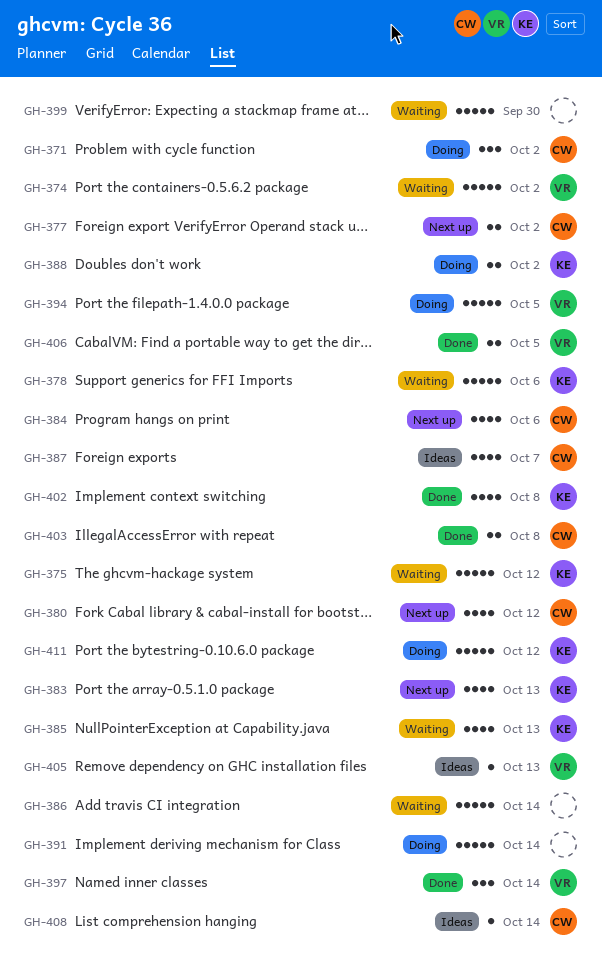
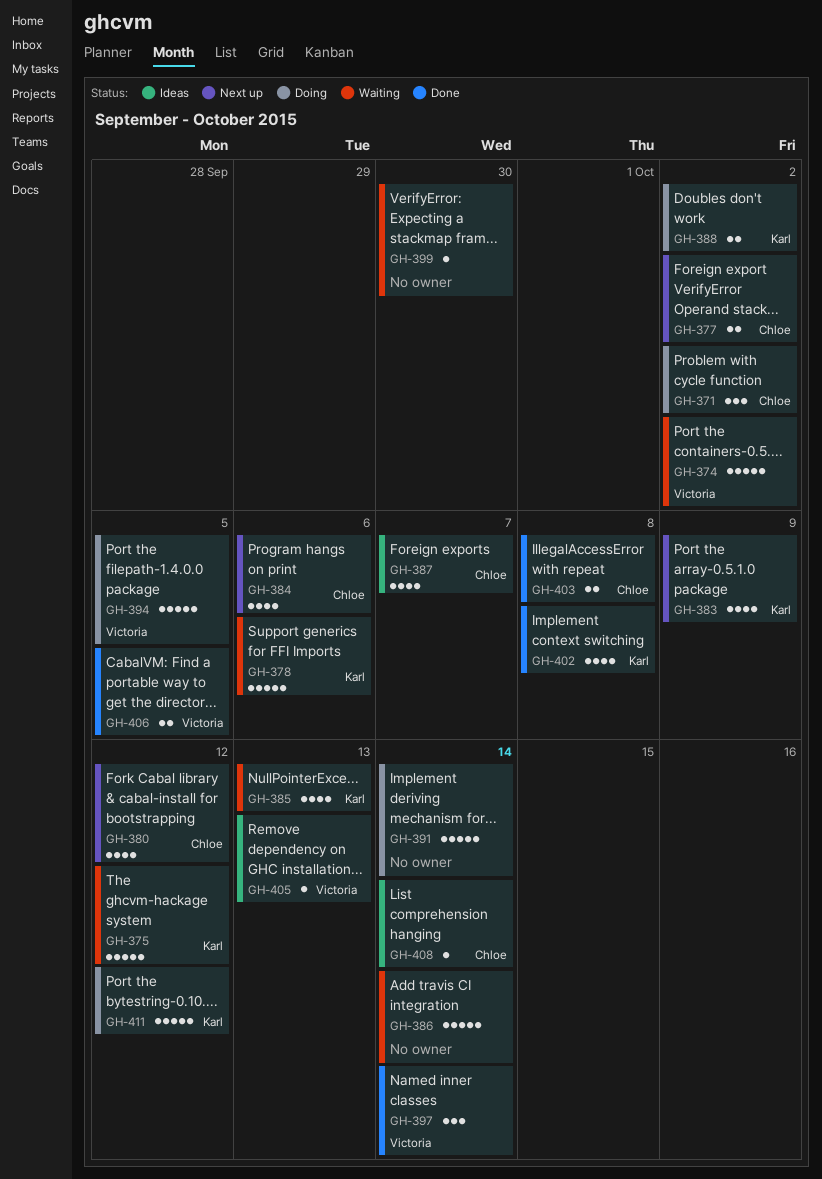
GH-383, due: Oct 13 -> Oct 9
GH-399, estimate: 5 -> 1

